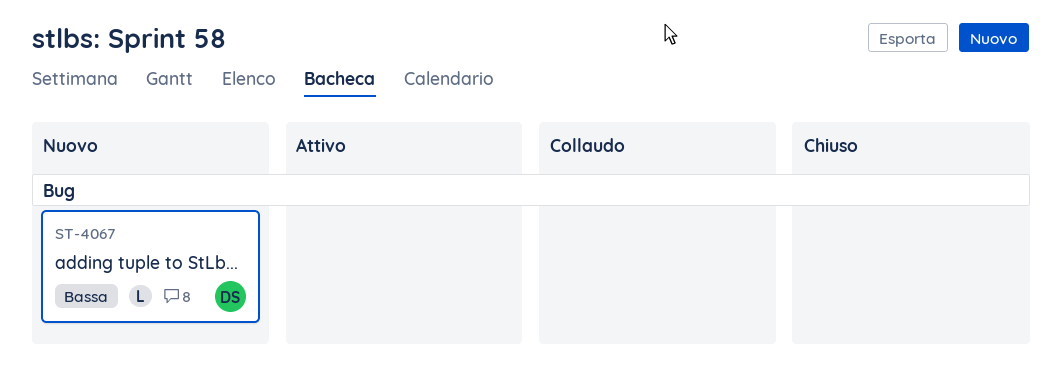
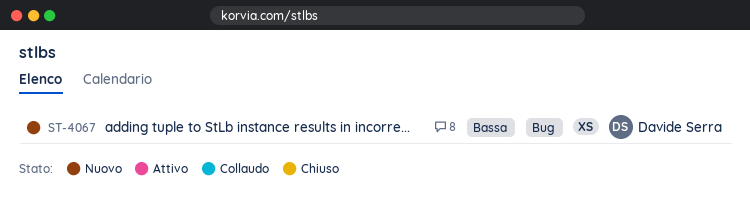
ST-4067, estimate: L -> XS

